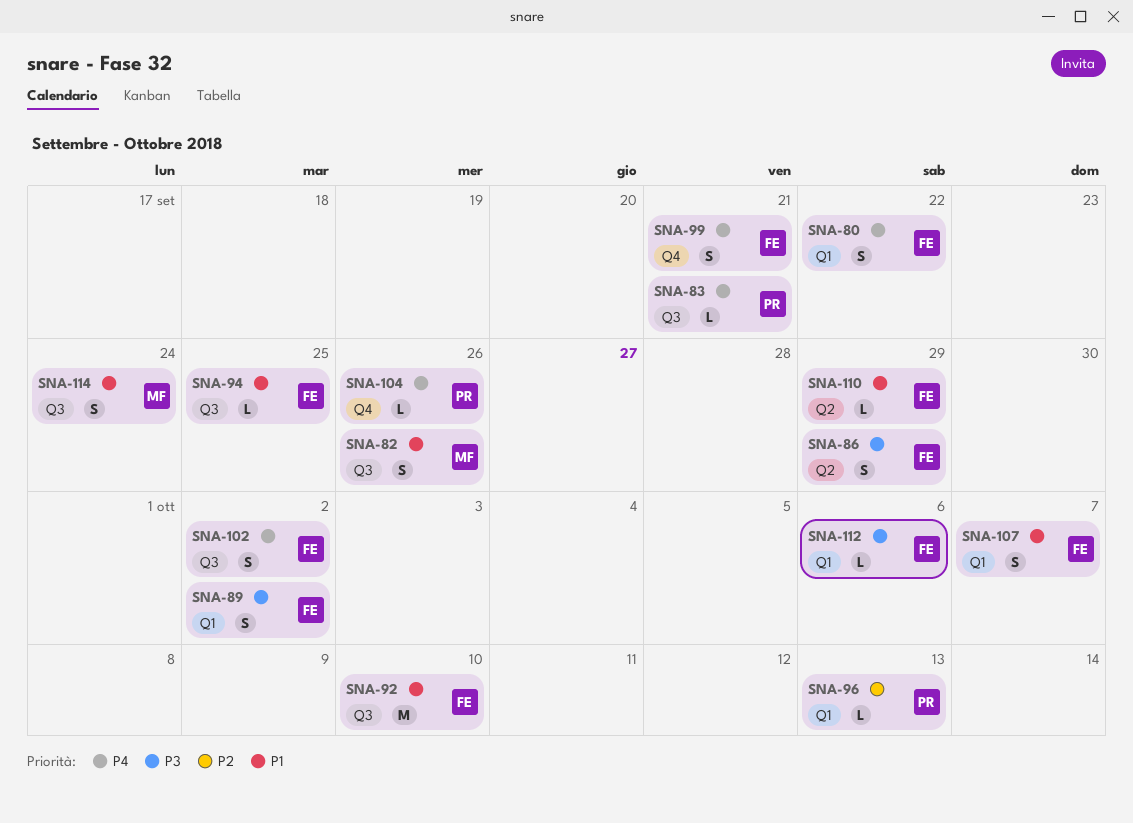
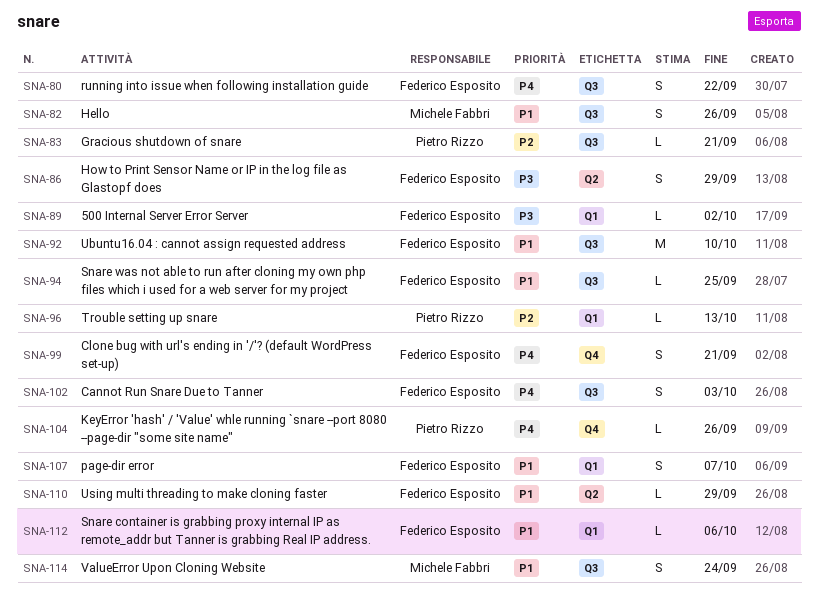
SNA-80, label: Q1 -> Q3
SNA-83, priority: P4 -> P2
SNA-89, estimate: S -> L
SNA-102, due: Oct 2 -> Oct 3
SNA-112, priority: P3 -> P1

